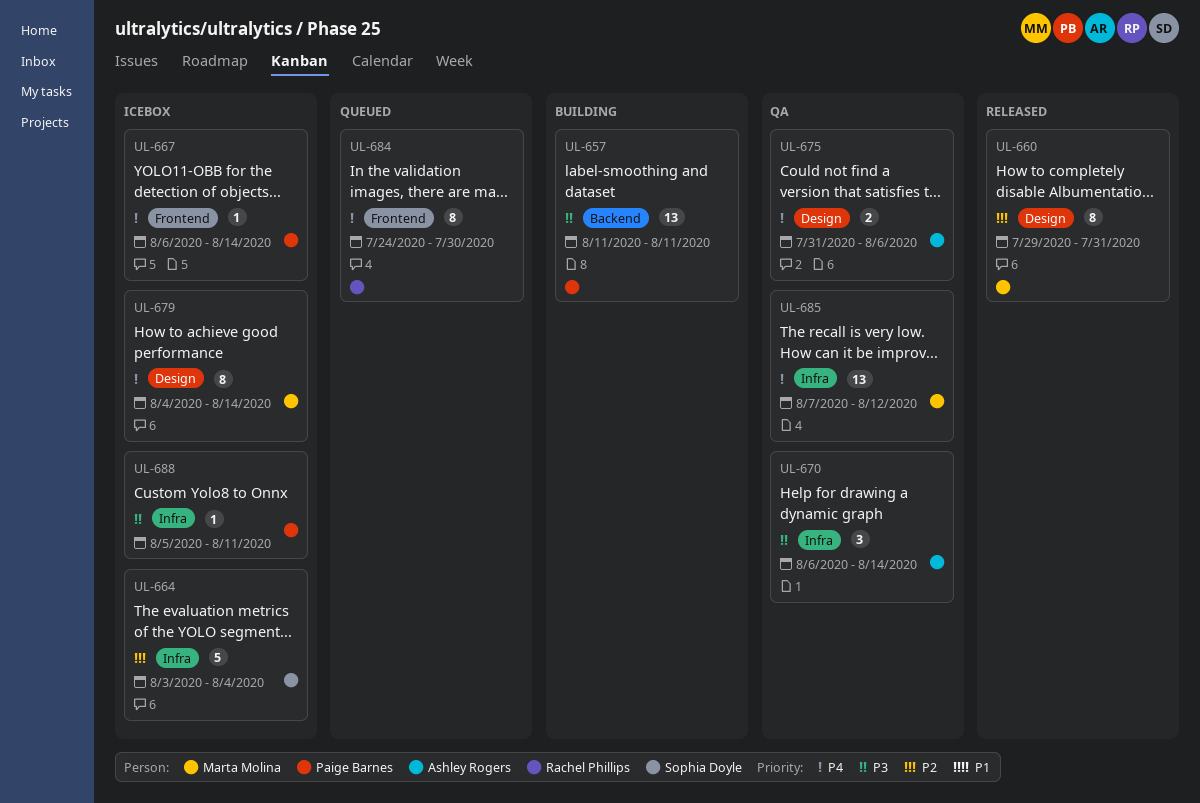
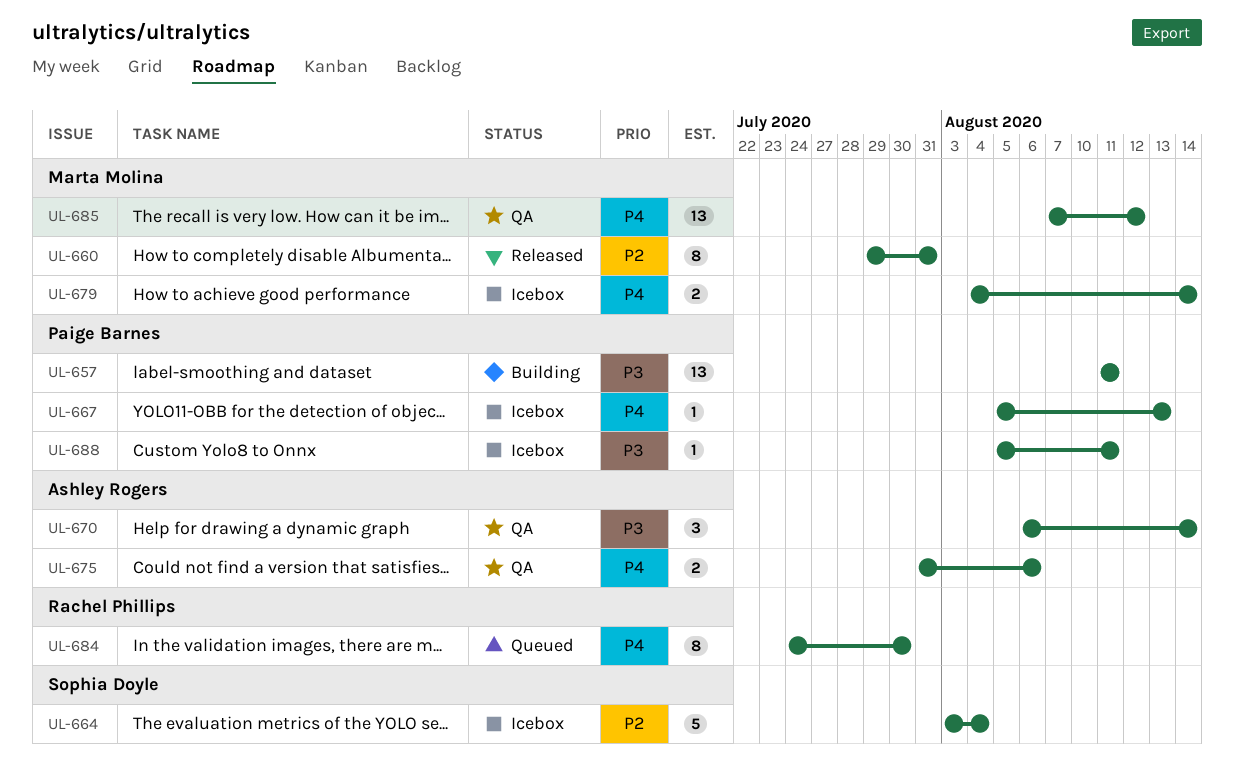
UL-667, start: Aug 6 -> Aug 5
UL-667, due: Aug 14 -> Aug 13
UL-679, estimate: 8 -> 2

